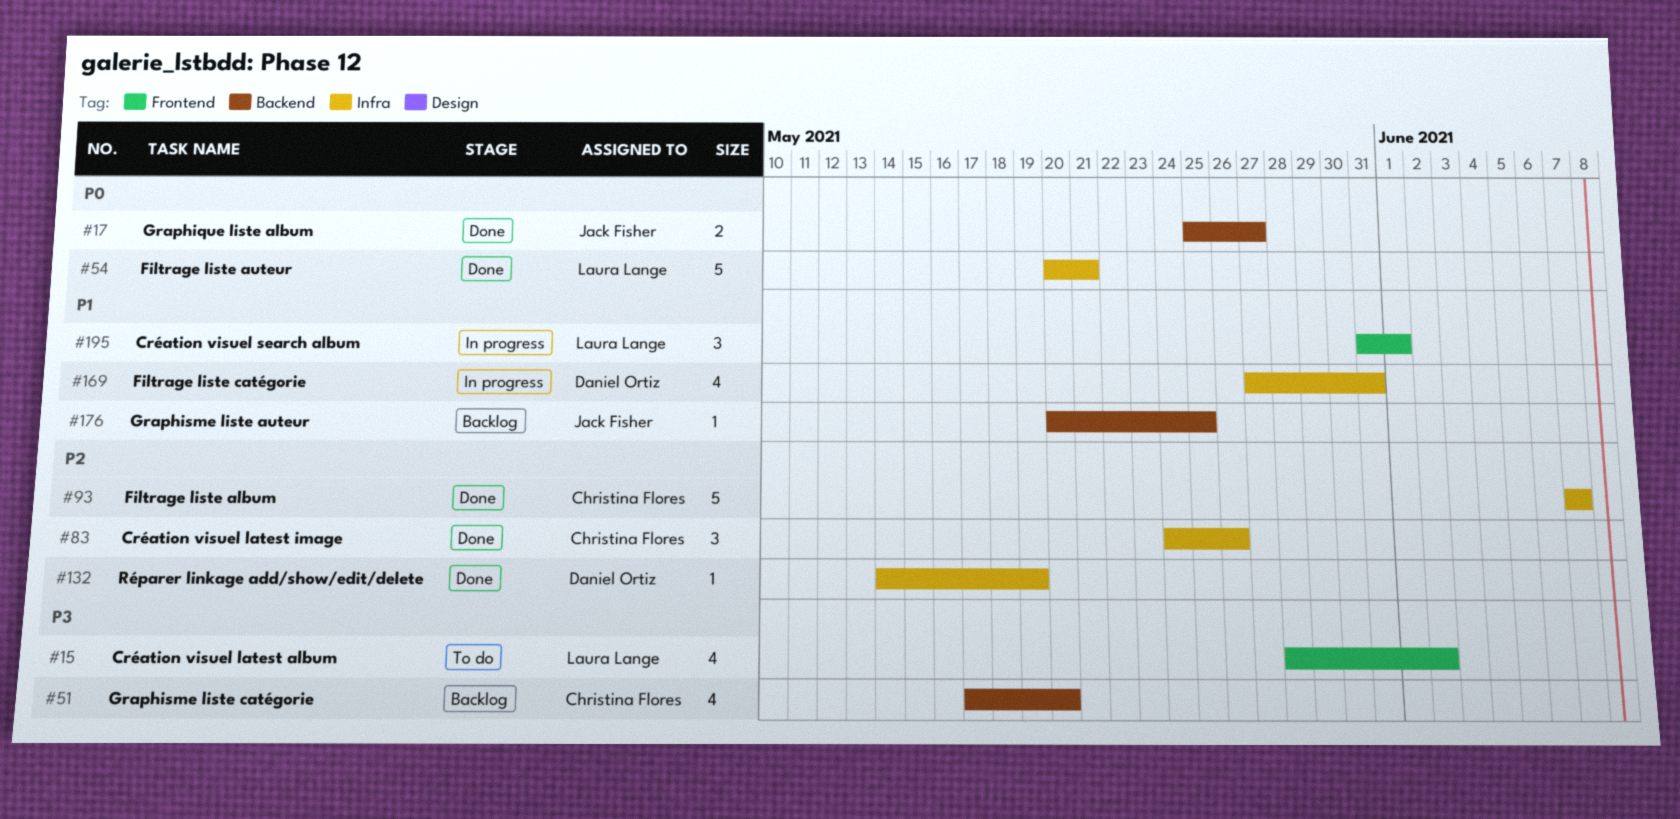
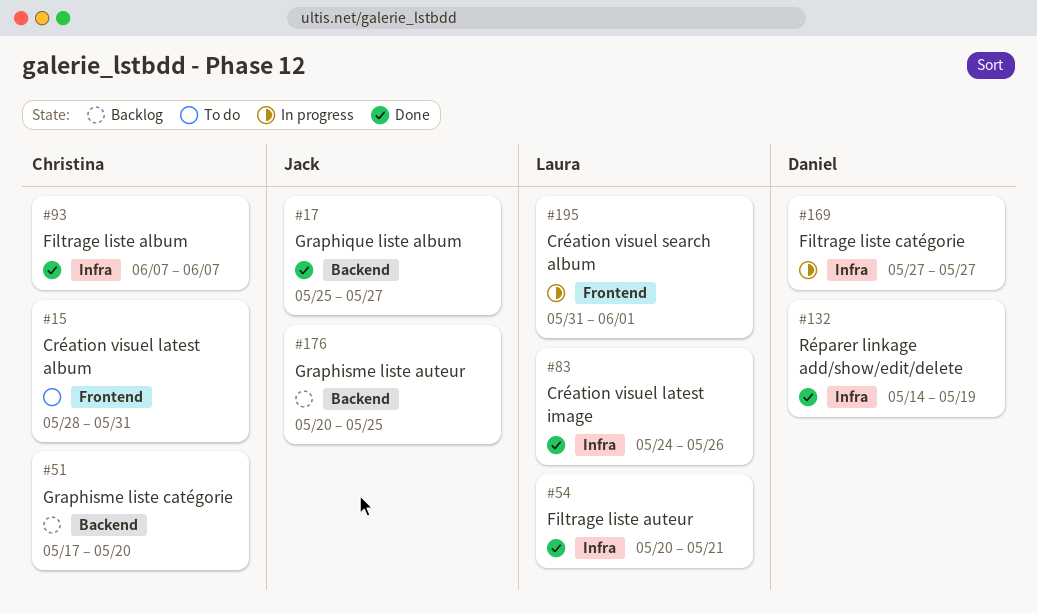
#15, owner: Laura Lange -> Christina Flores
#15, due: Jun 2 -> May 31
#83, owner: Christina Flores -> Laura Lange
#169, due: May 31 -> May 27

